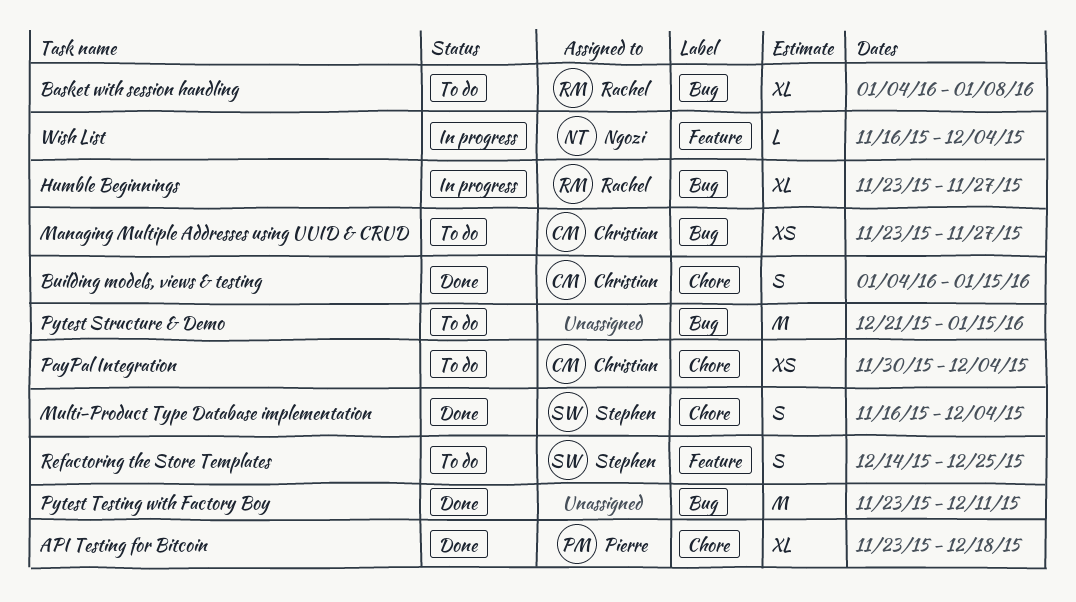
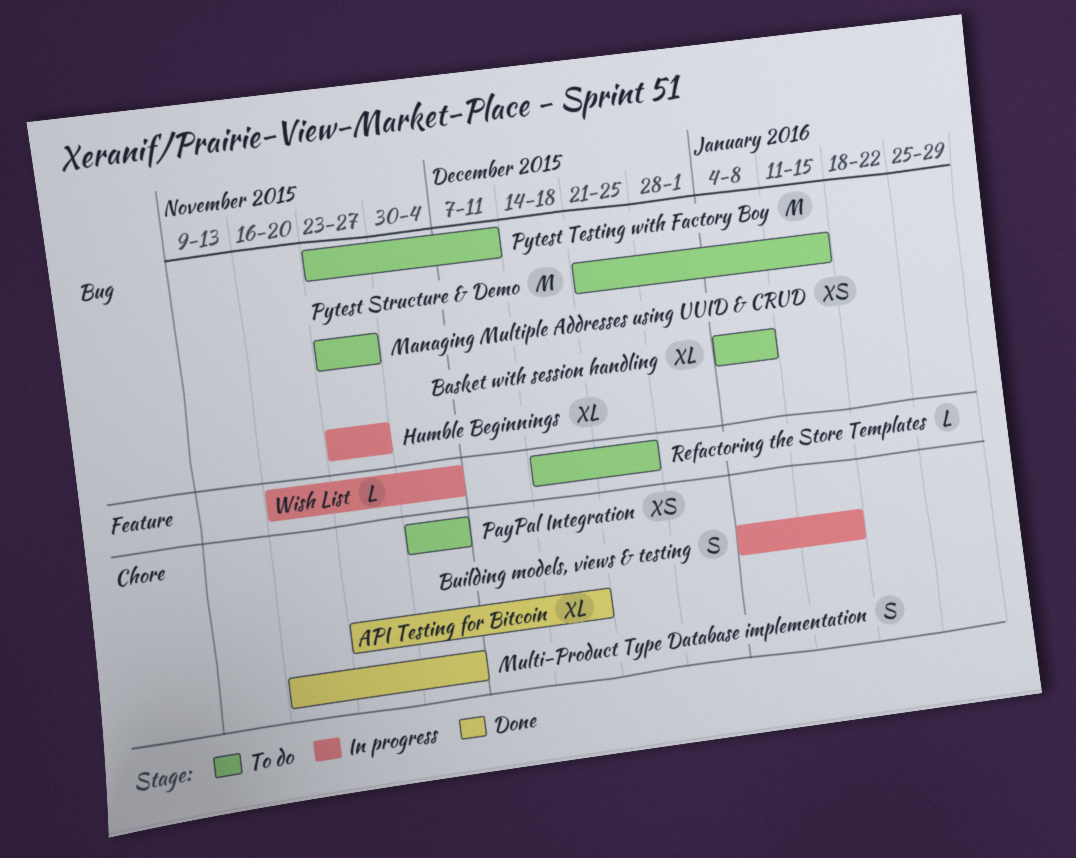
Building models, views & testing, status: Done -> In progress
Pytest Testing with Factory Boy, status: Done -> To do
Refactoring the Store Templates, estimate: S -> L

